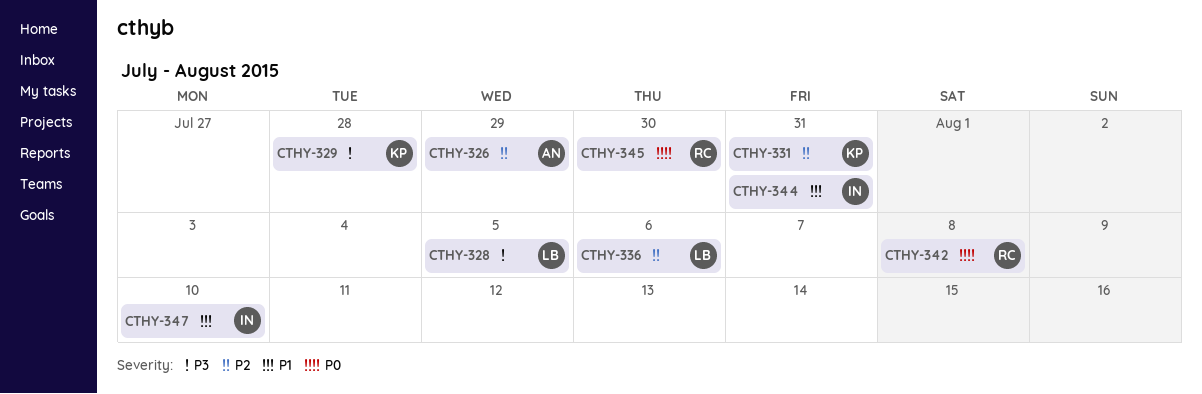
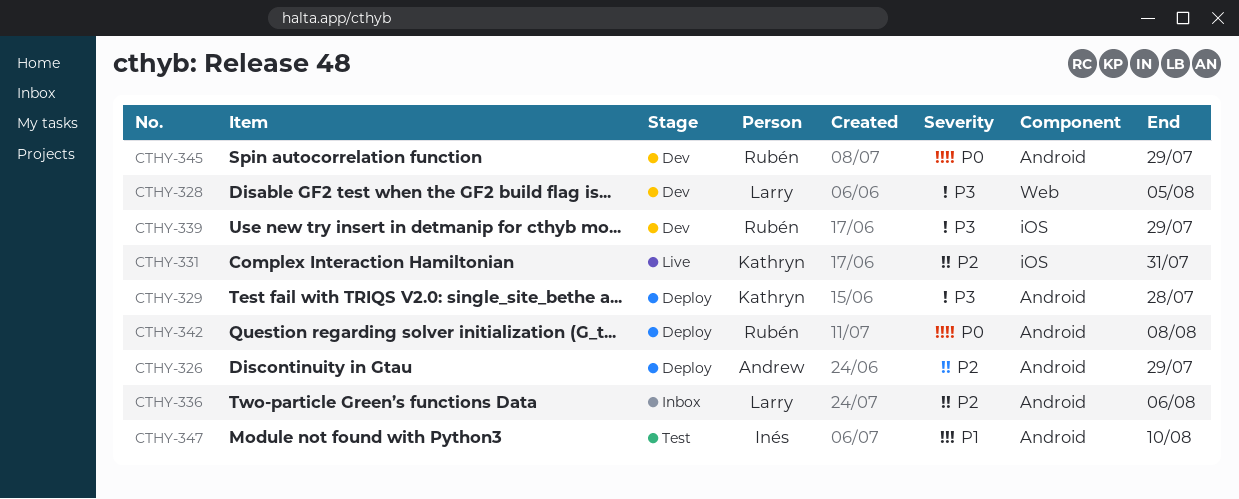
CTHY-339: none -> present
CTHY-344: present -> none
CTHY-345, due: Jul 30 -> Jul 29

